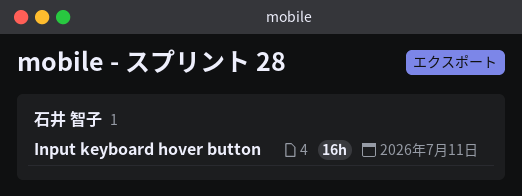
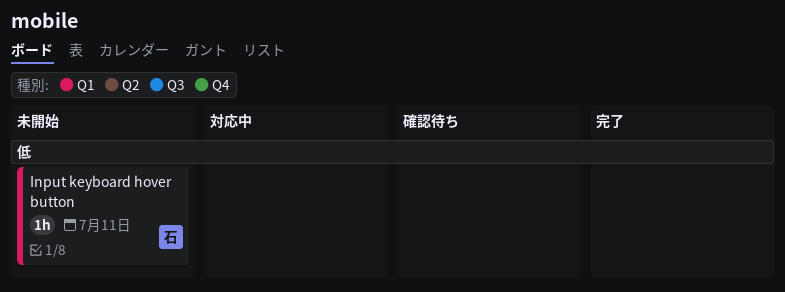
Input keyboard hover button, estimate: 16h -> 1h

